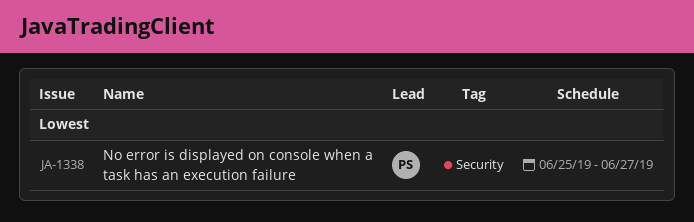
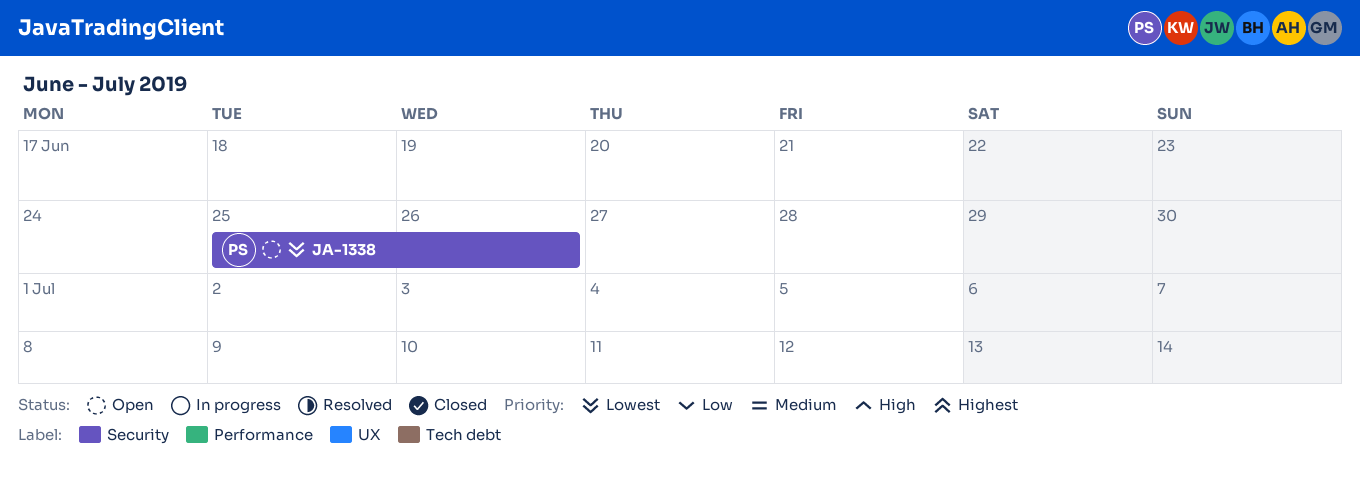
JA-1338, due: Jun 27 -> Jun 26

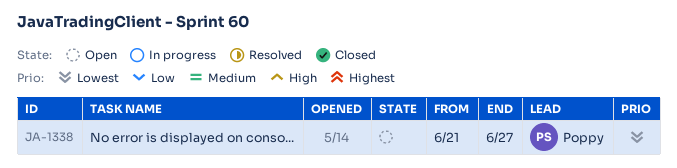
JA-1338, start: Jun 25 -> Jun 21
JA-1338, due: Jun 26 -> Jun 27

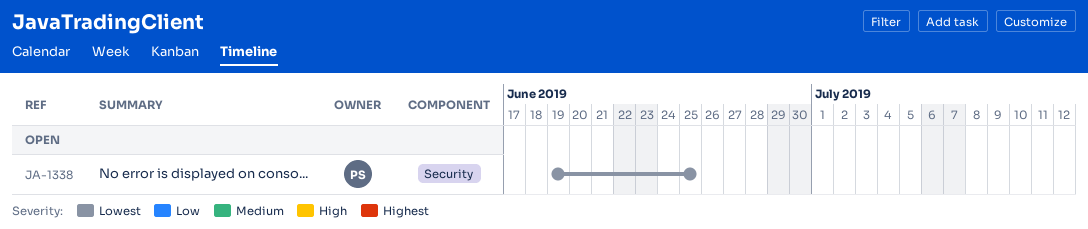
JA-1338, start: Jun 21 -> Jun 19
JA-1338, due: Jun 27 -> Jun 25

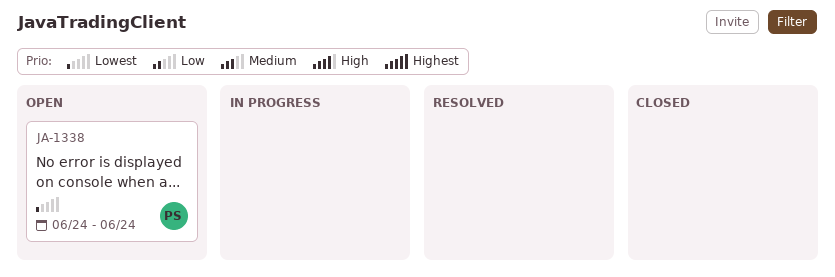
JA-1338, start: Jun 19 -> Jun 24
JA-1338, due: Jun 25 -> Jun 24

